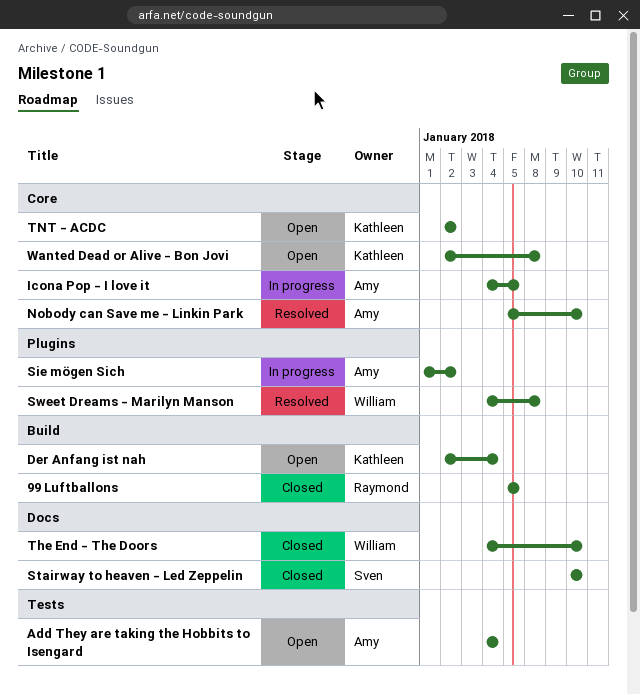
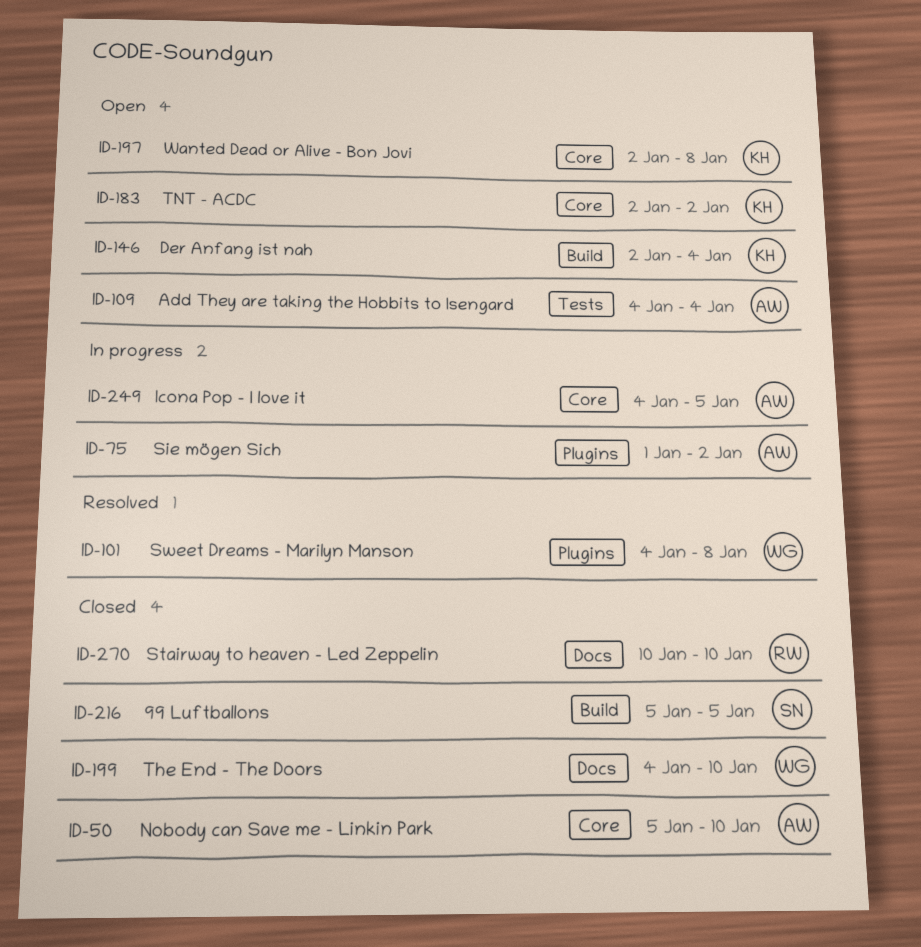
99 Luftballons, owner: Raymond -> Sven
Nobody can Save me - Linkin Park, status: Resolved -> Closed
Stairway to heaven - Led Zeppelin, owner: Sven -> Raymond

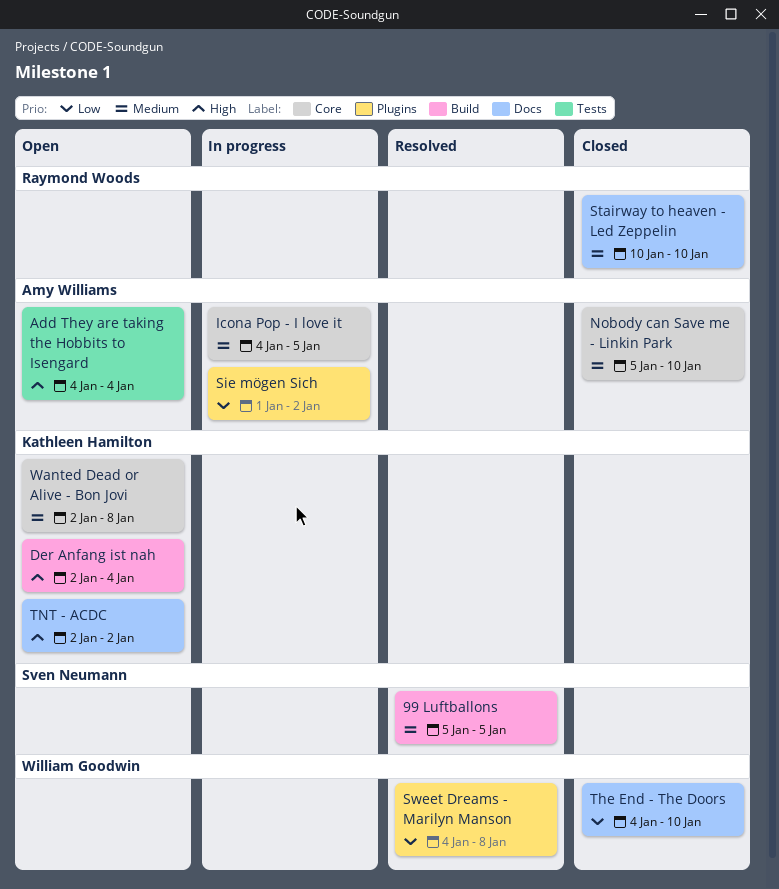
99 Luftballons, status: Closed -> Resolved
TNT - ACDC, label: Core -> Docs

